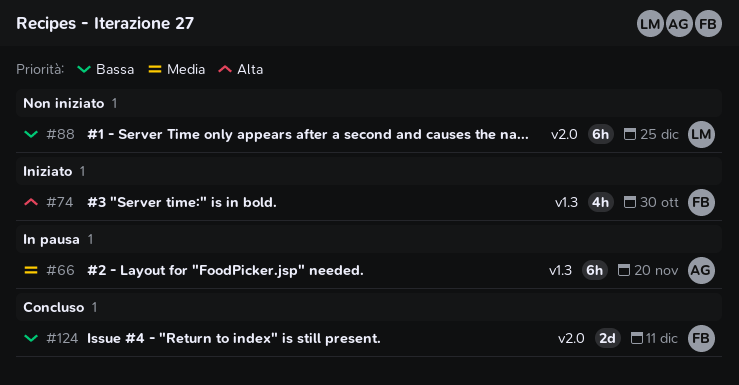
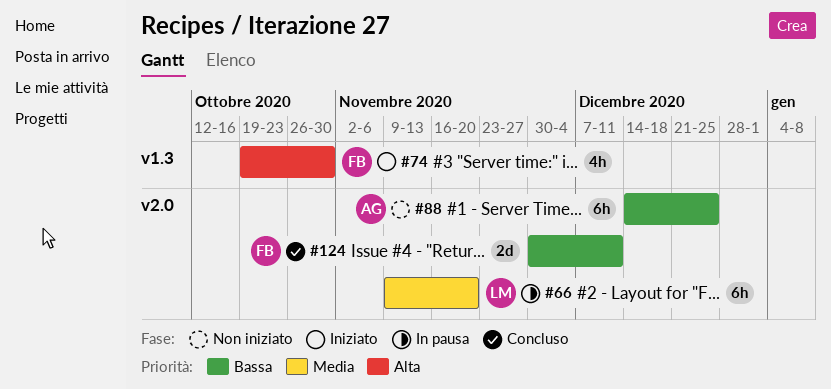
#66, owner: AG -> LM
#66, label: v1.3 -> v2.0
#88, owner: LM -> AG

